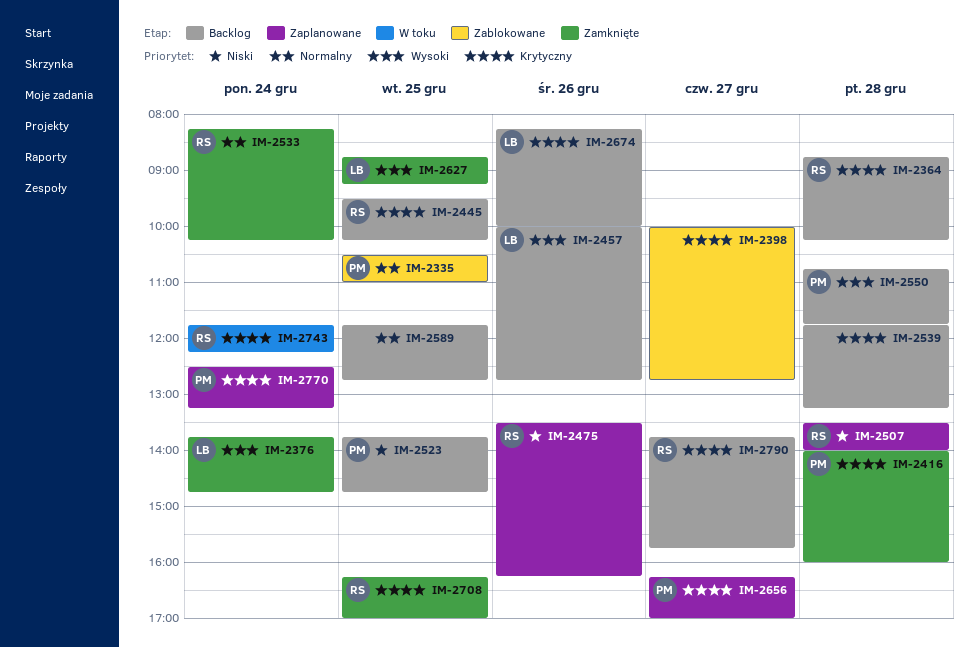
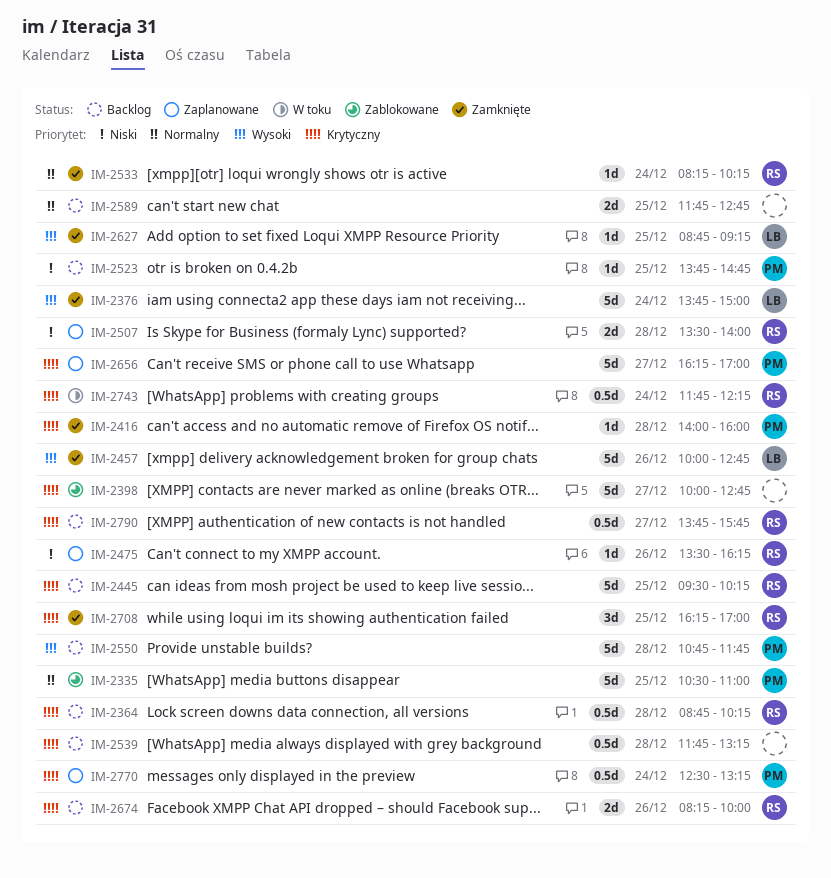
IM-2376, ends: 14:45 -> 15:00
IM-2457, status: Backlog -> Zamknięte
IM-2674, owner: LB -> RS

